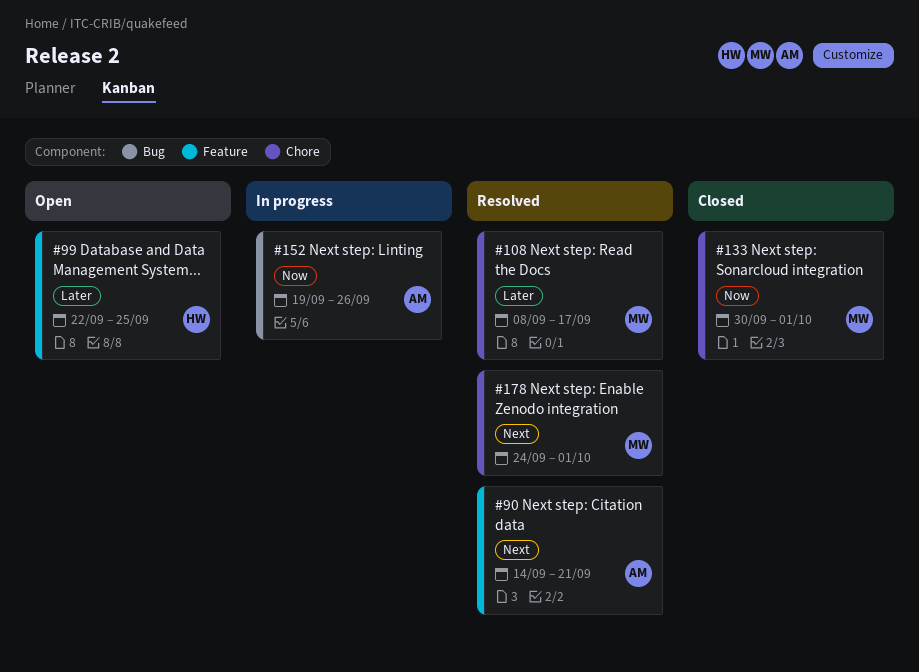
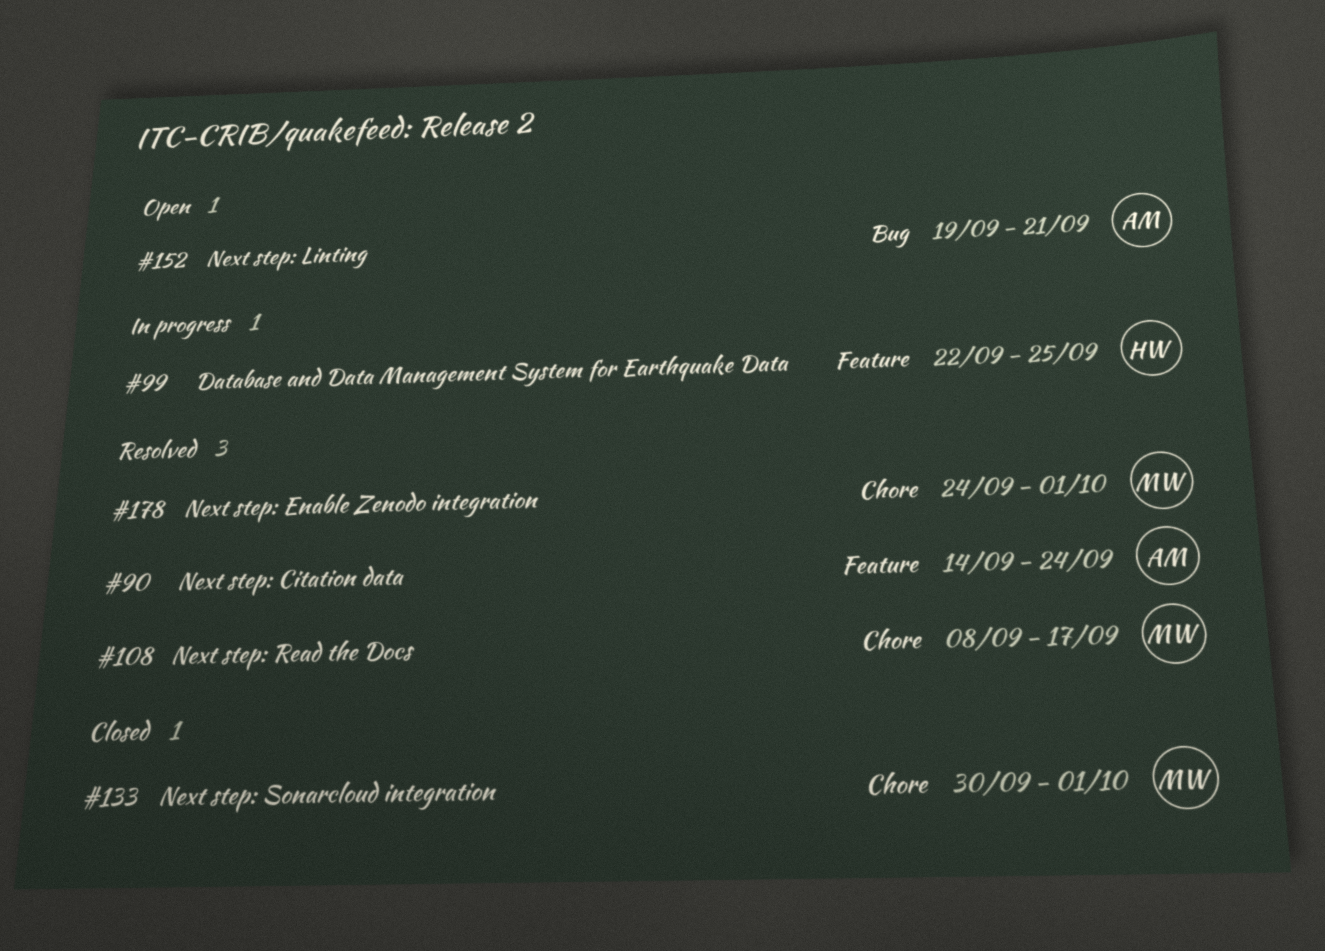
#90, due: Sep 21 -> Sep 24
#99, status: Open -> In progress
#152, status: In progress -> Open
#152, due: Sep 26 -> Sep 21

